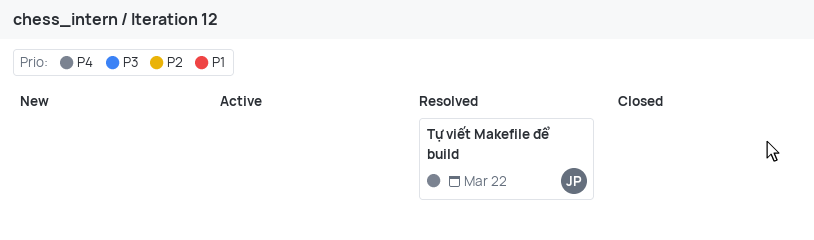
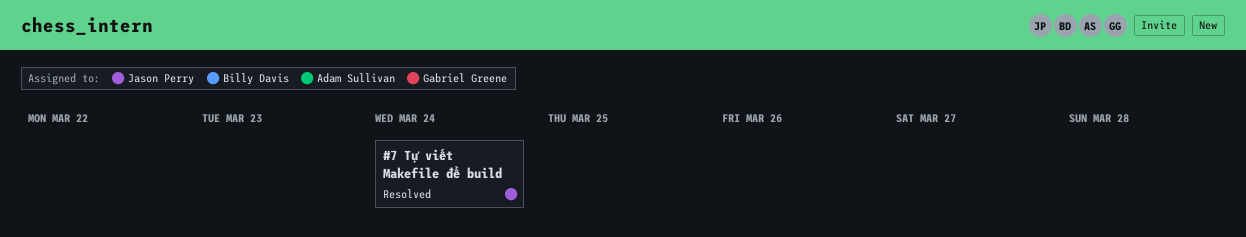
Tự viết Makefile để build, due: Mar 22 -> Mar 24

